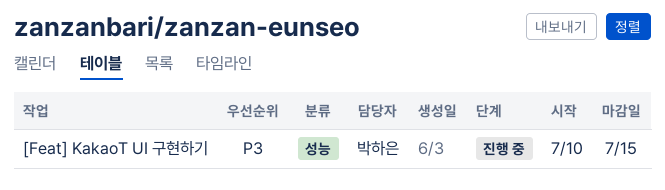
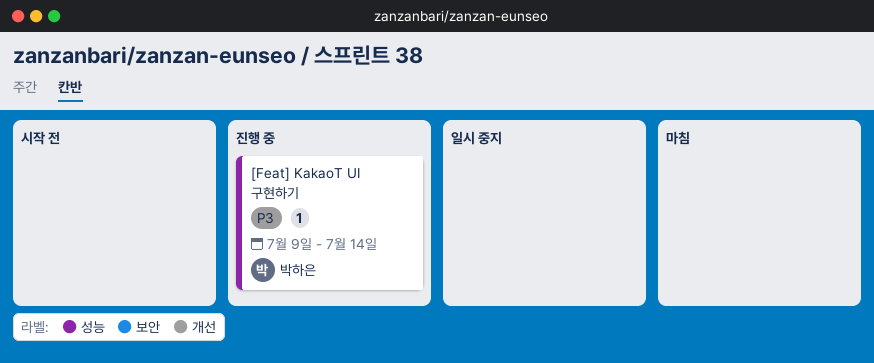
[Feat] KakaoT UI 구현하기, start: Jul 10 -> Jul 9
[Feat] KakaoT UI 구현하기, due: Jul 15 -> Jul 14

